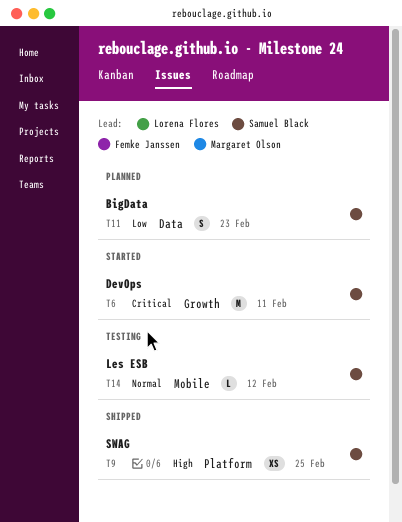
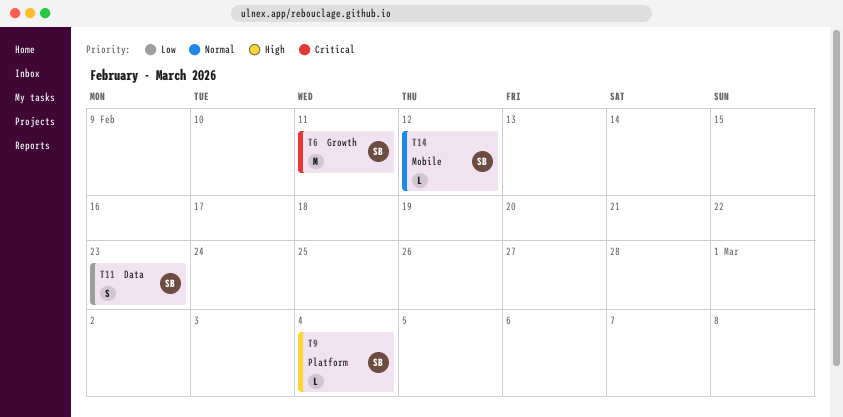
T9, estimate: XS -> L
T9, due: Feb 25 -> Mar 4

